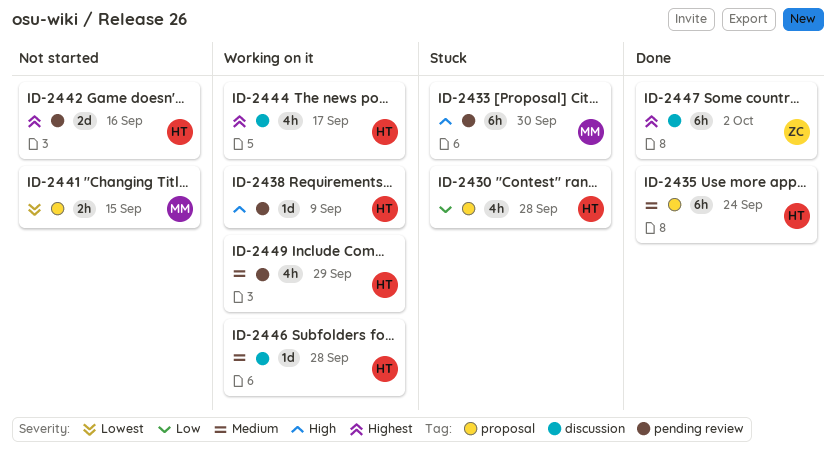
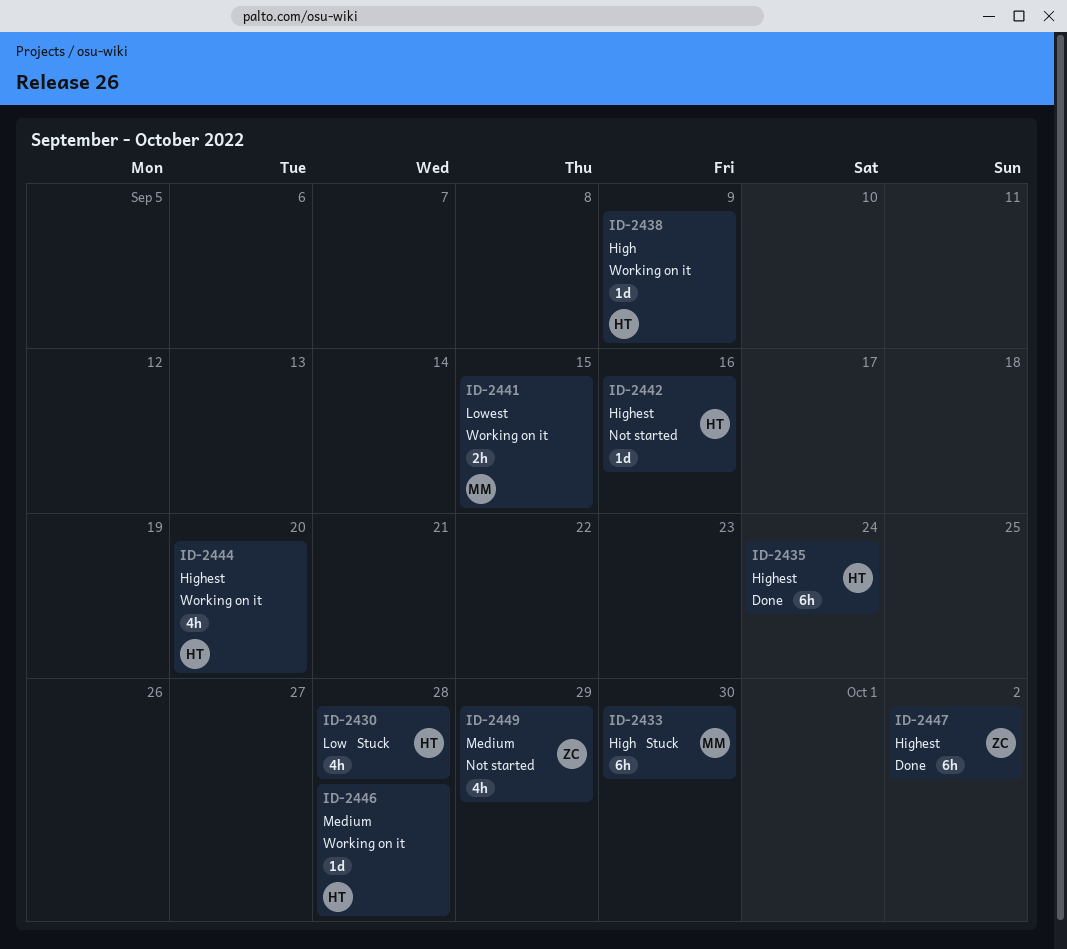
ID-2435, priority: Medium -> Highest
ID-2441, status: Not started -> Working on it
ID-2442, estimate: 2d -> 1d
ID-2444, due: Sep 17 -> Sep 20
ID-2449, status: Working on it -> Not started
ID-2449, owner: HT -> ZC

